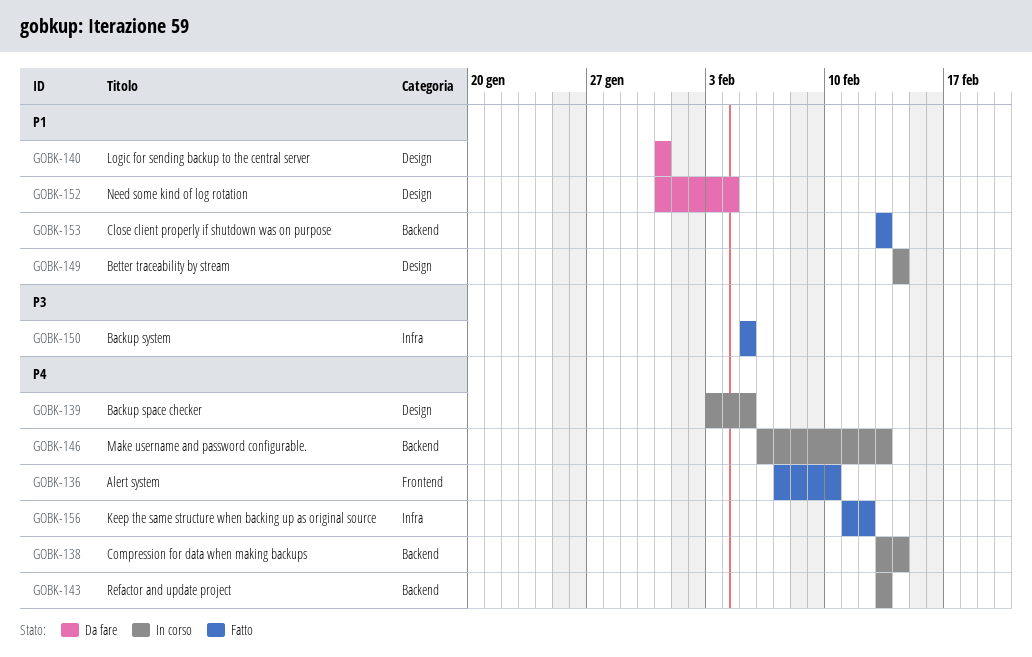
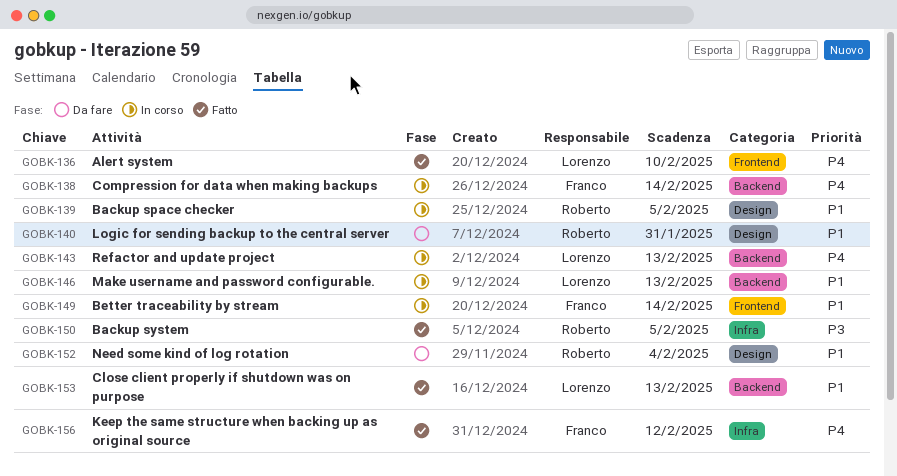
GOBK-139, priority: P4 -> P1
GOBK-146, priority: P4 -> P1
GOBK-149, label: Design -> Frontend

